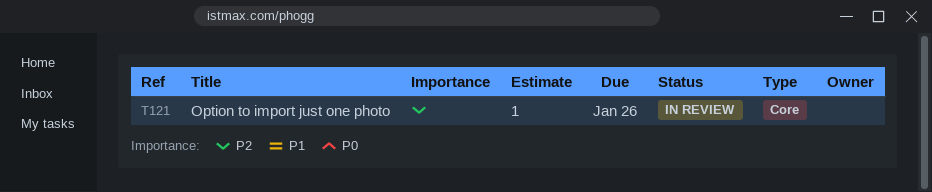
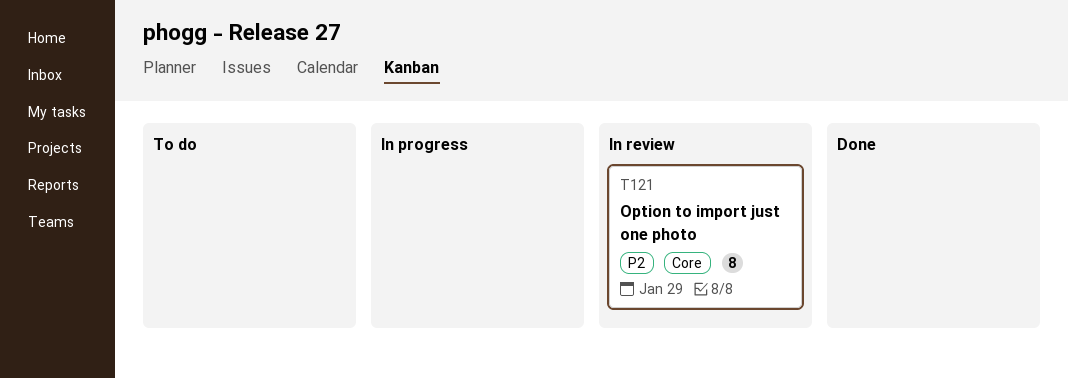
T121, estimate: 1 -> 8
T121, due: Jan 26 -> Jan 29

